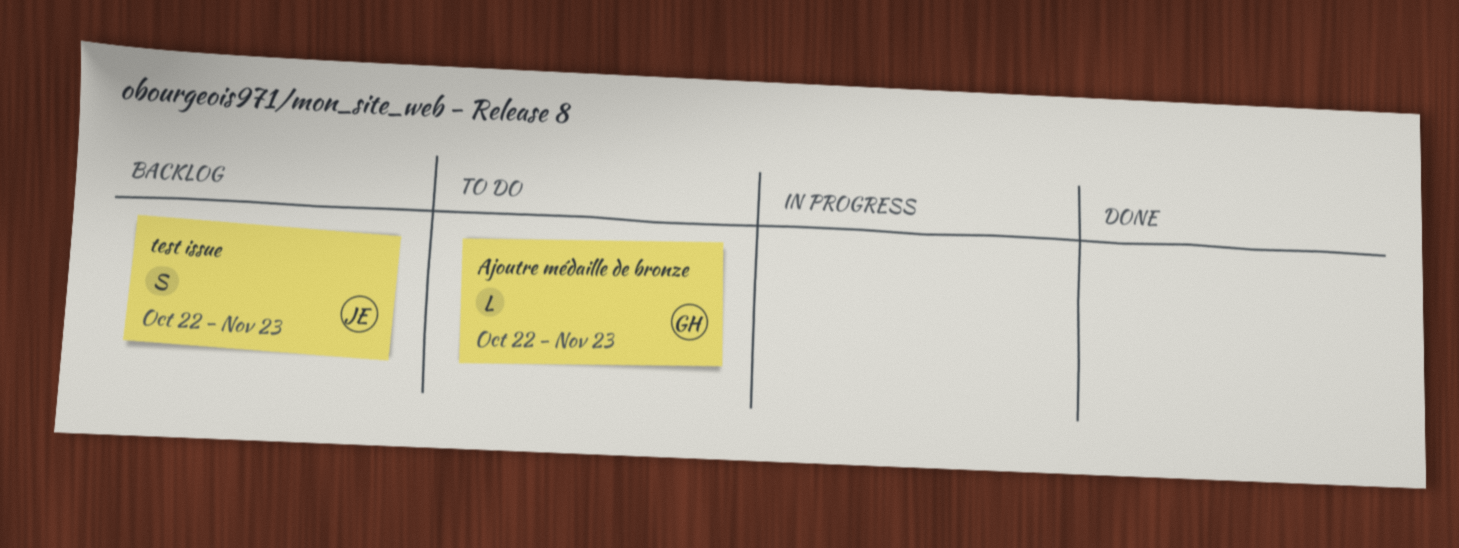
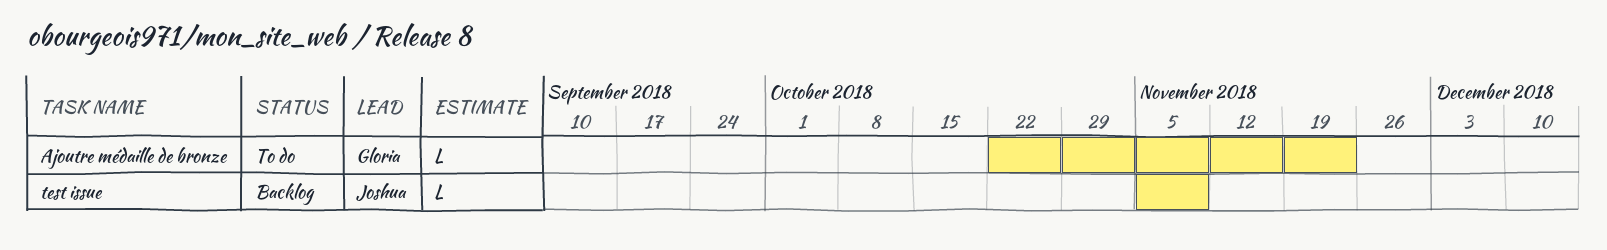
test issue, estimate: S -> L
test issue, start: Oct 22 -> Nov 5
test issue, due: Nov 23 -> Nov 9

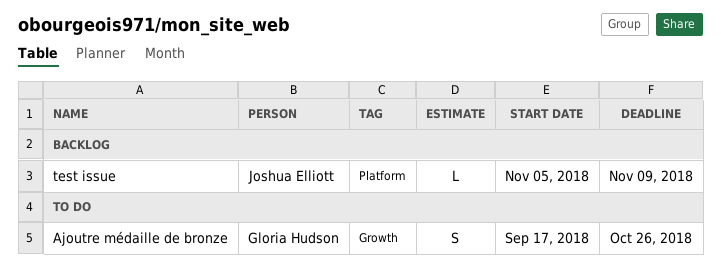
Ajoutre médaille de bronze, estimate: L -> S
Ajoutre médaille de bronze, start: Oct 22 -> Sep 17
Ajoutre médaille de bronze, due: Nov 23 -> Oct 26

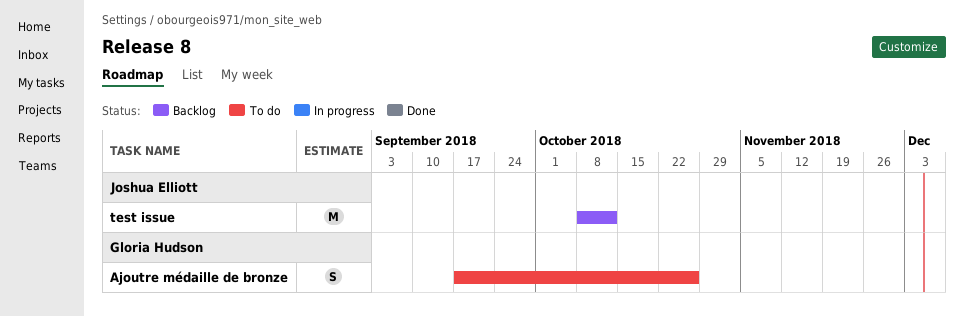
test issue, estimate: L -> M
test issue, start: Nov 5 -> Oct 8
test issue, due: Nov 9 -> Oct 12

